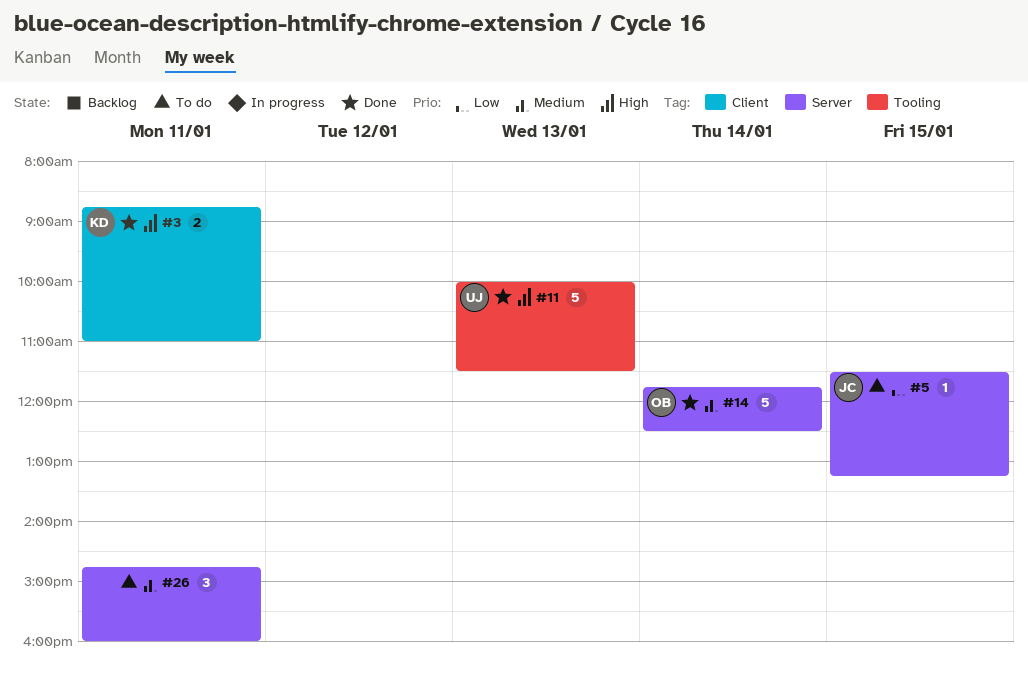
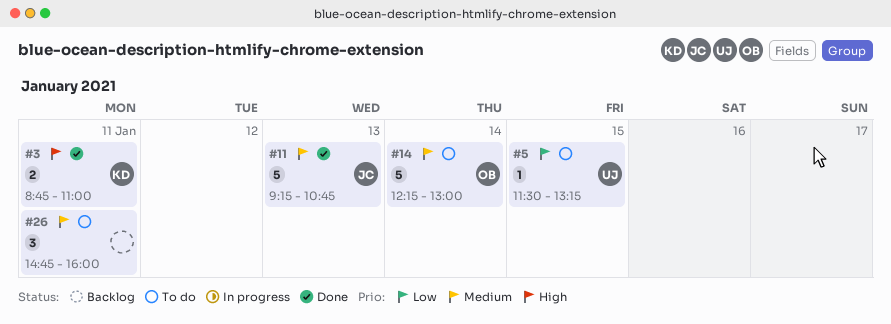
#5, owner: JC -> UJ
#11, owner: UJ -> JC
#11, priority: High -> Medium
#11, begins: 10:00 -> 09:15
#11, ends: 11:30 -> 10:45
#14, status: Done -> To do
#14, begins: 11:45 -> 12:15
#14, ends: 12:30 -> 13:00

